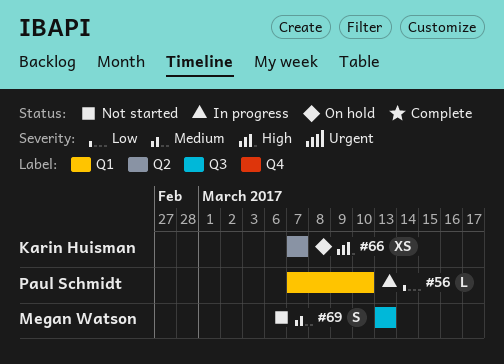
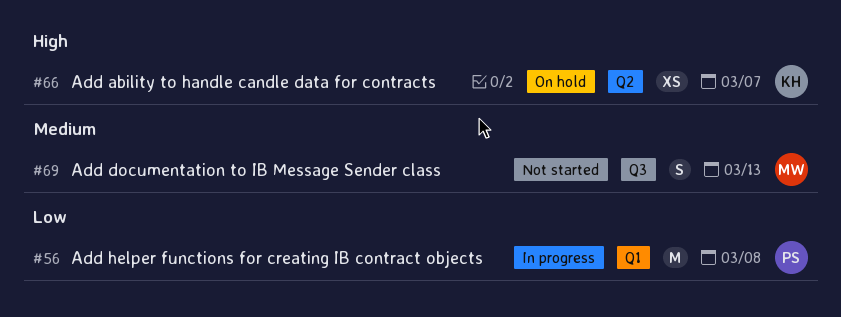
#56, estimate: L -> M
#56, due: Mar 10 -> Mar 8

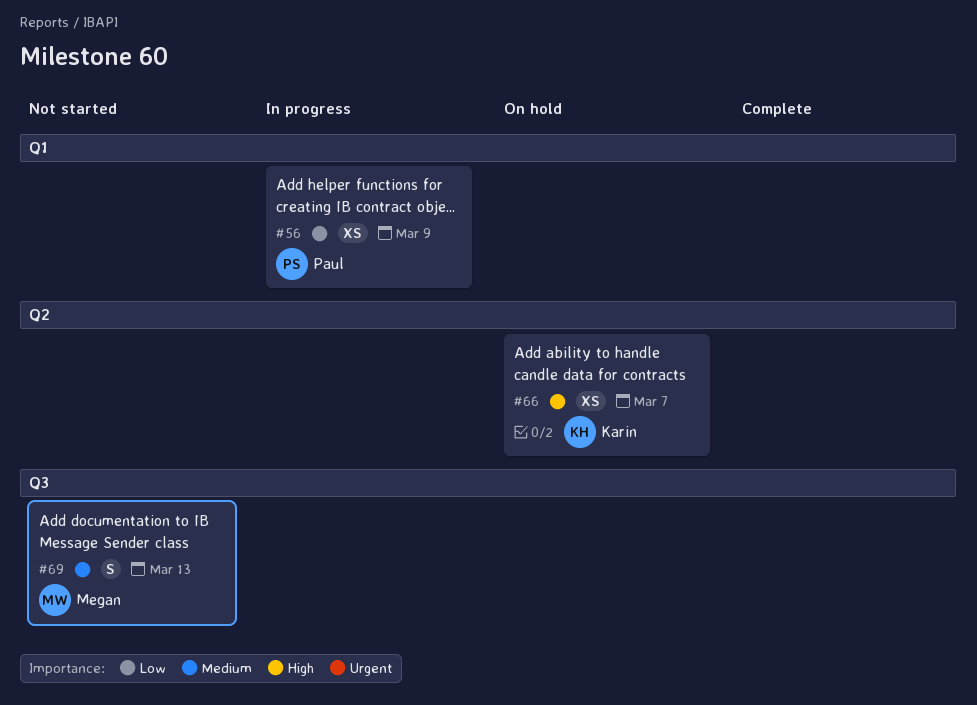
#56, estimate: M -> XS
#56, due: Mar 8 -> Mar 9

